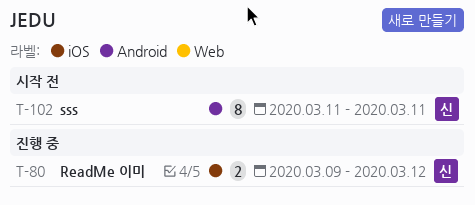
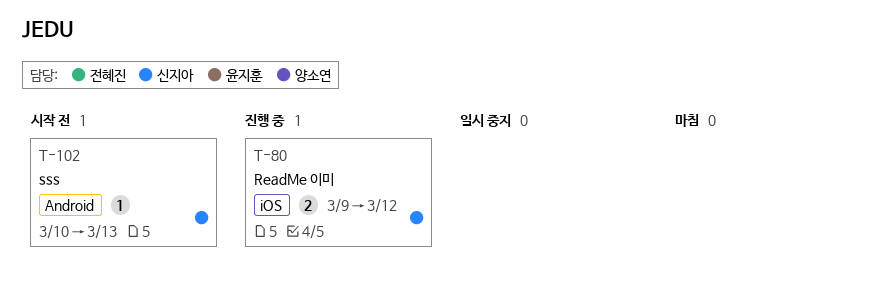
T-102, estimate: 8 -> 1
T-102, start: Mar 11 -> Mar 10
T-102, due: Mar 11 -> Mar 13

